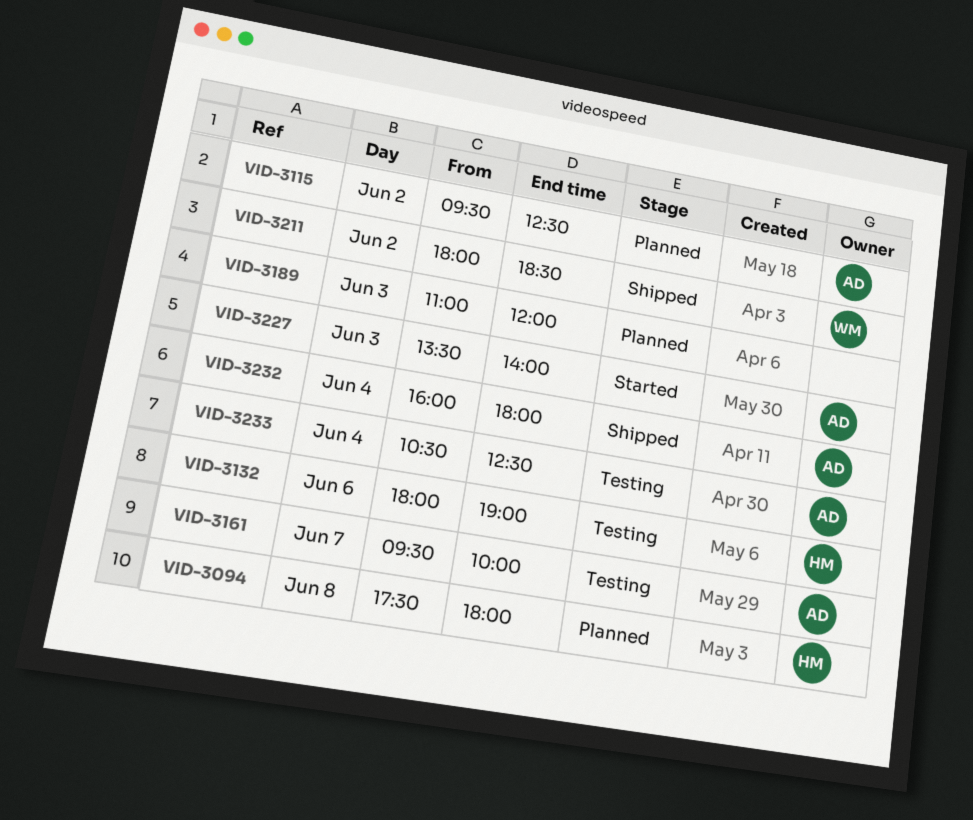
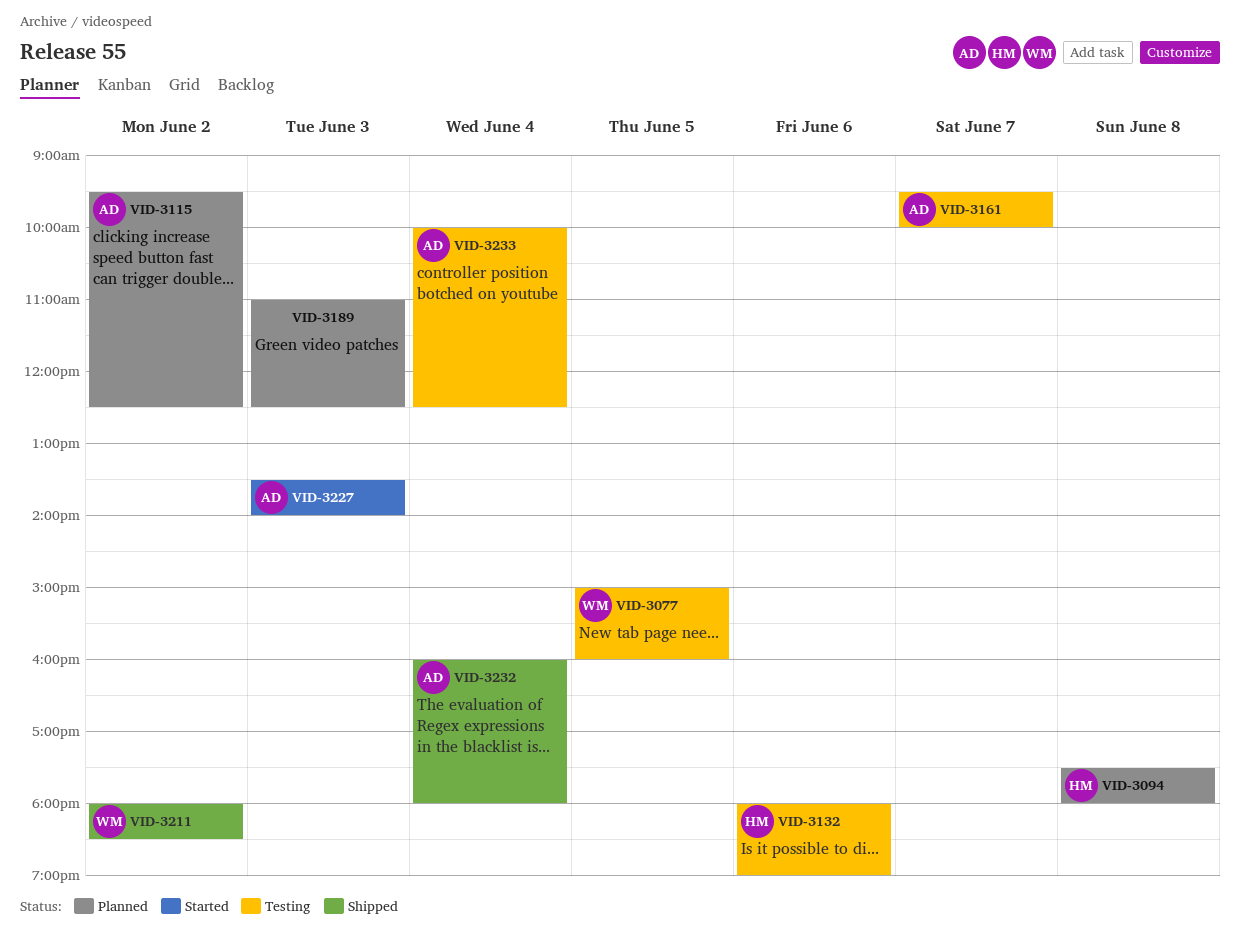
VID-3077: none -> present
VID-3189, ends: 12:00 -> 12:30
VID-3233, begins: 10:30 -> 10:00

